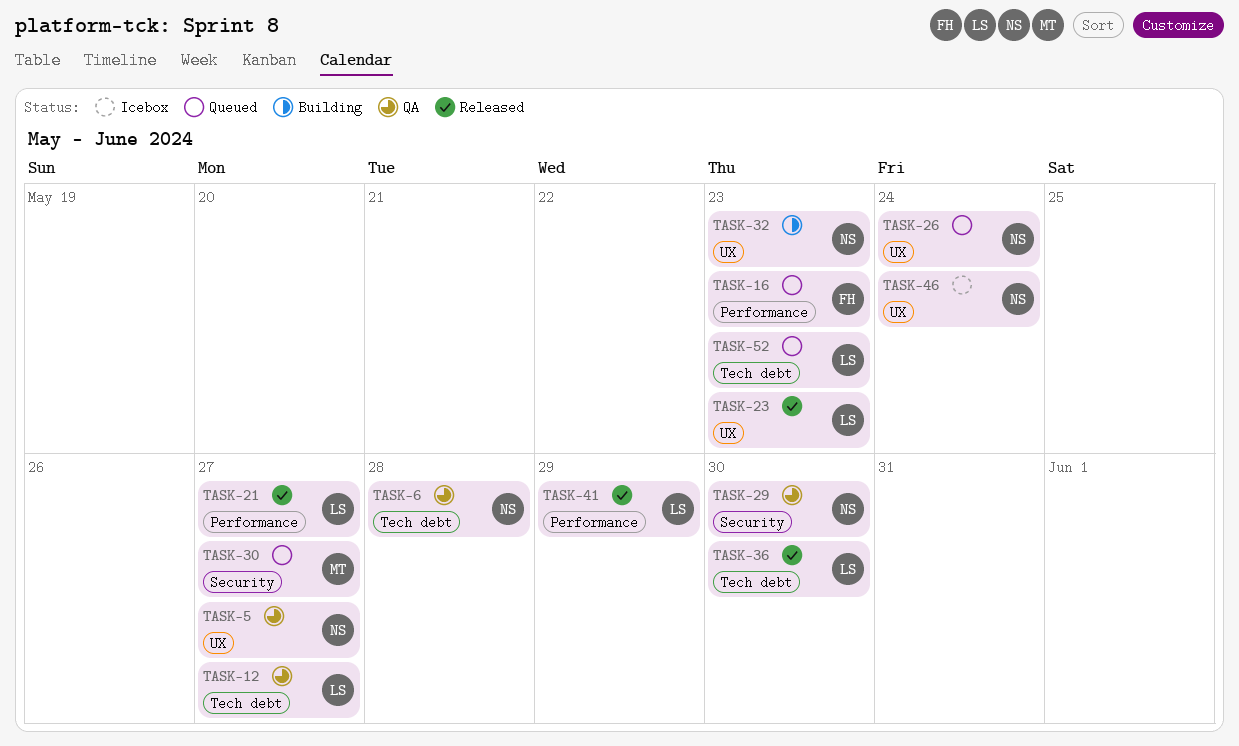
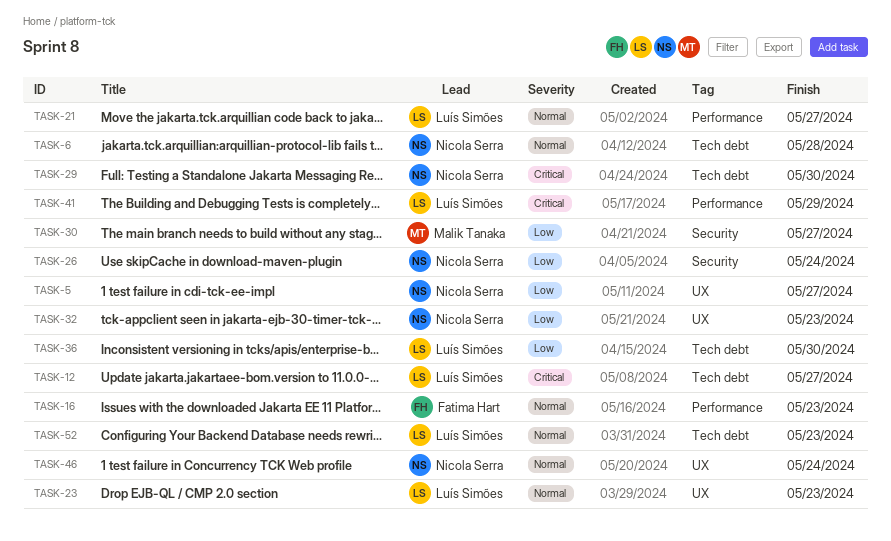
TASK-26, label: UX -> Security
TASK-29, label: Security -> Tech debt

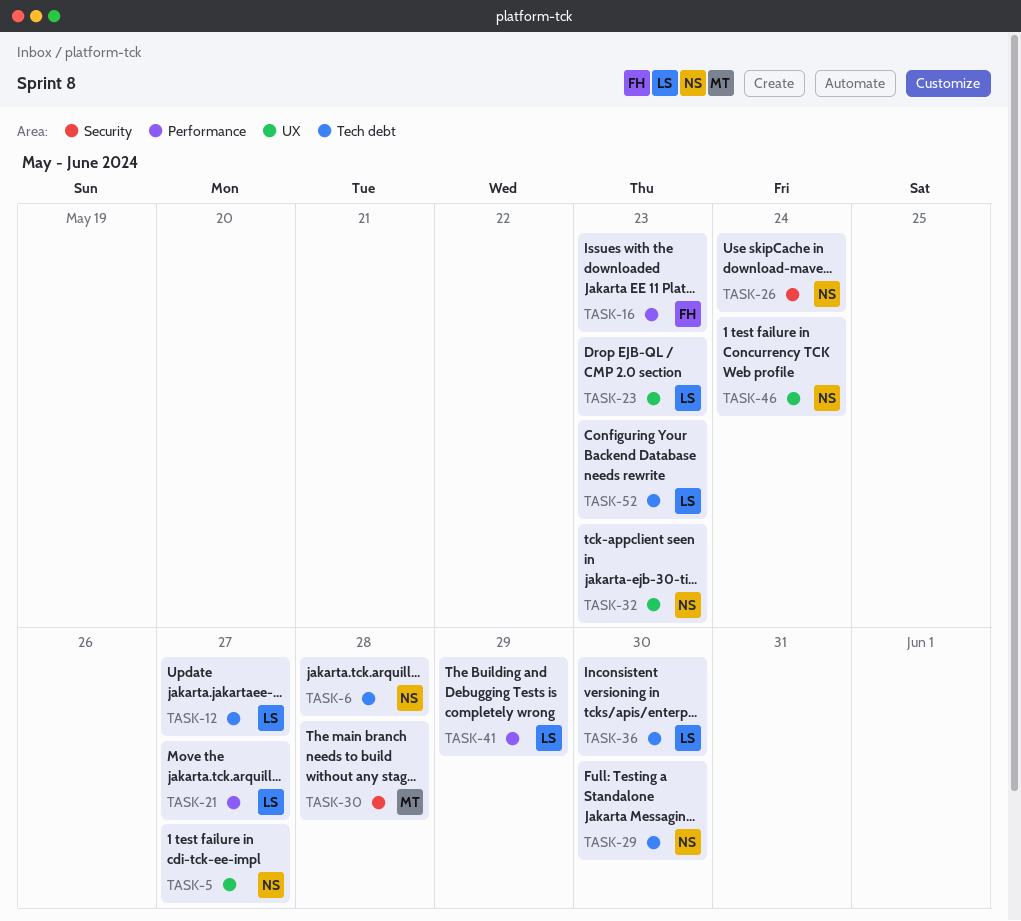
TASK-30, due: May 27 -> May 28

